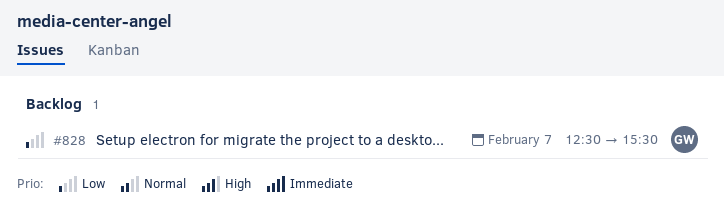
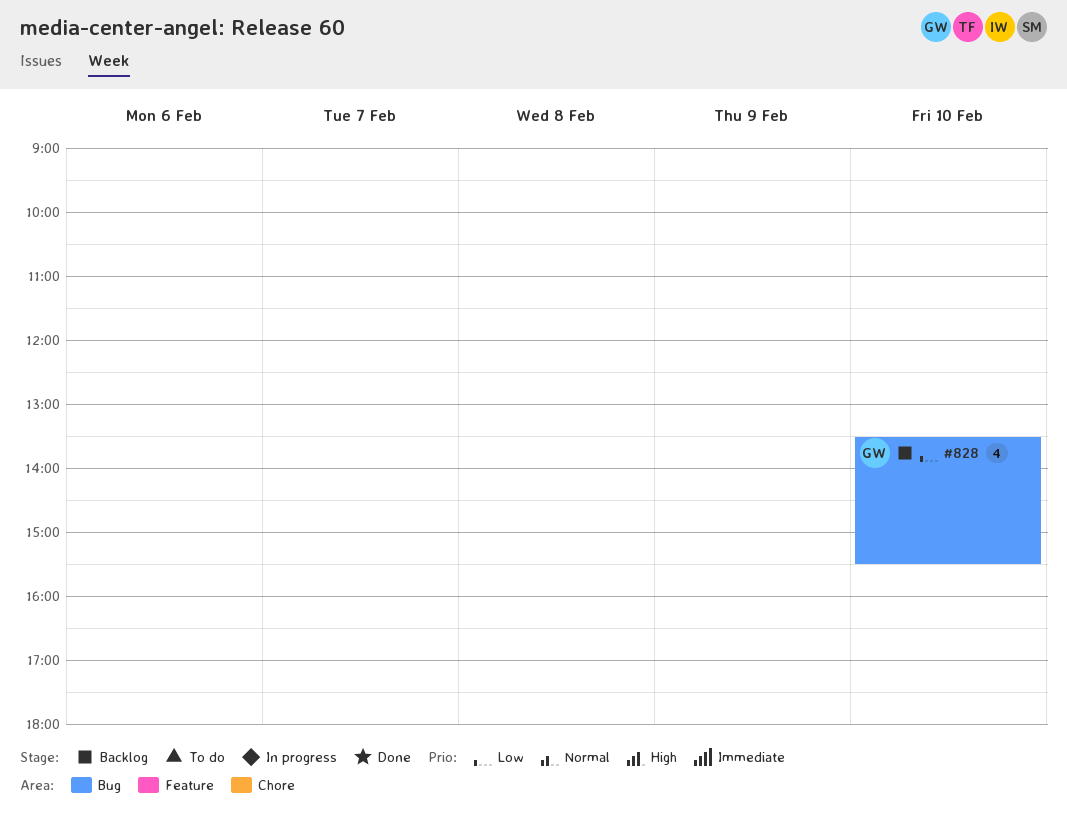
#828, day: Feb 7 -> Feb 10
#828, begins: 12:30 -> 13:30

